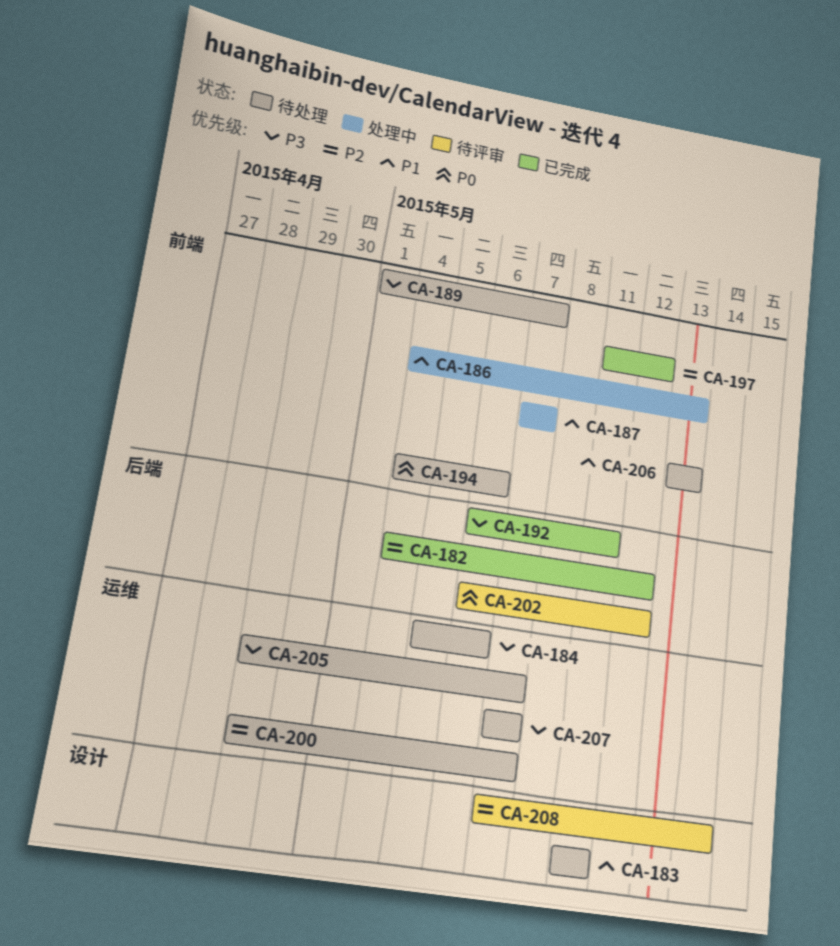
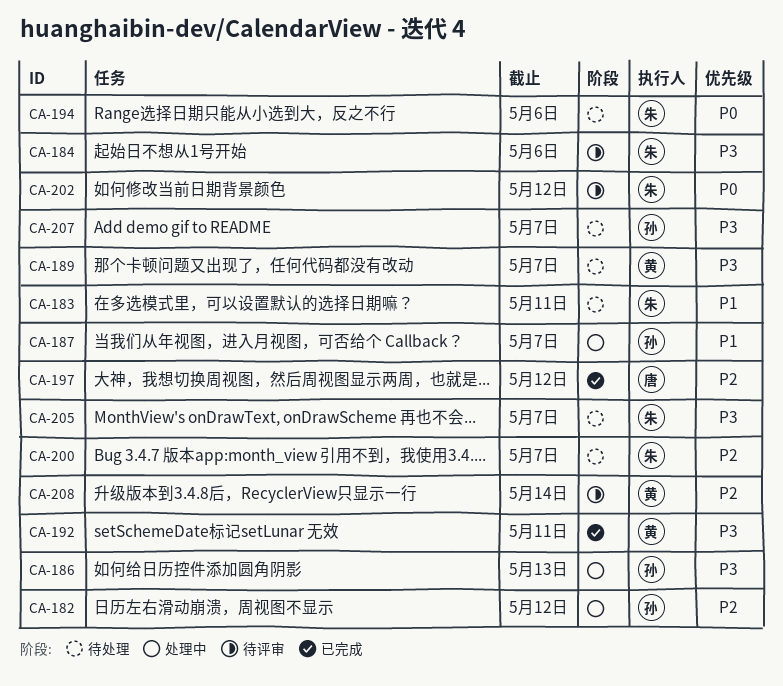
CA-182, status: 已完成 -> 处理中
CA-184, status: 待处理 -> 待评审
CA-186, priority: P1 -> P3
CA-206: present -> none

